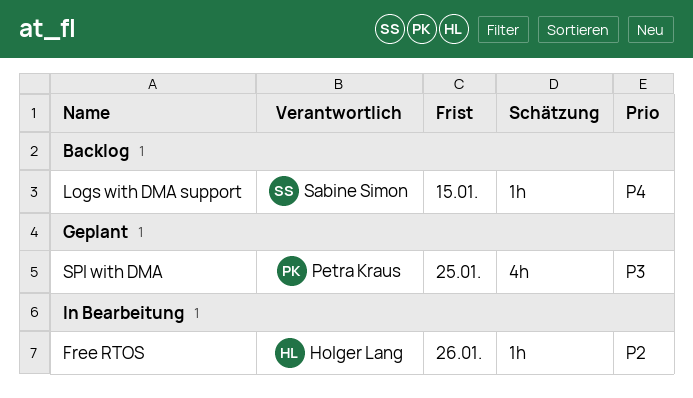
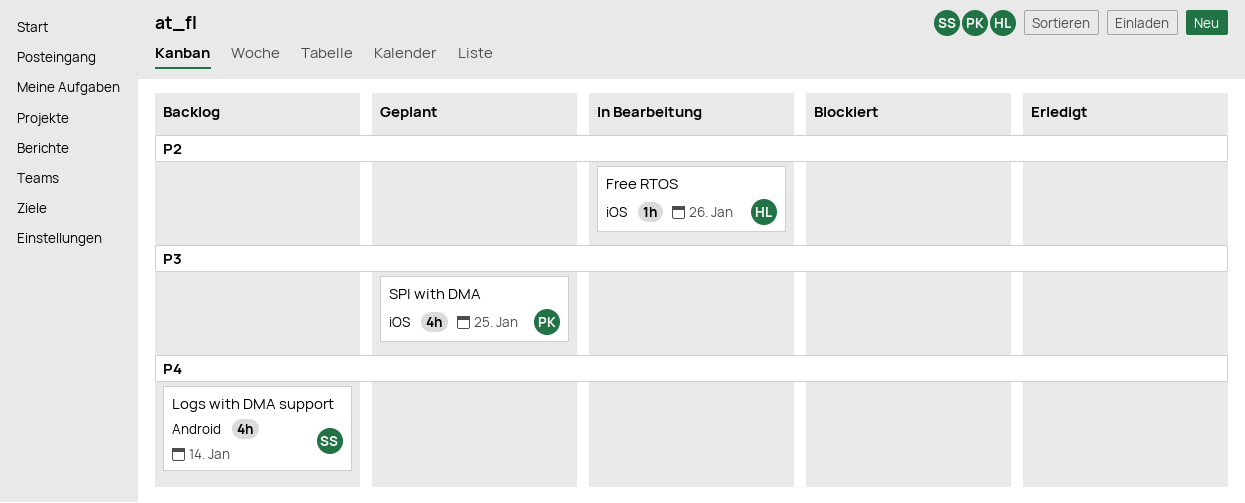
Logs with DMA support, estimate: 1h -> 4h
Logs with DMA support, due: Jan 15 -> Jan 14

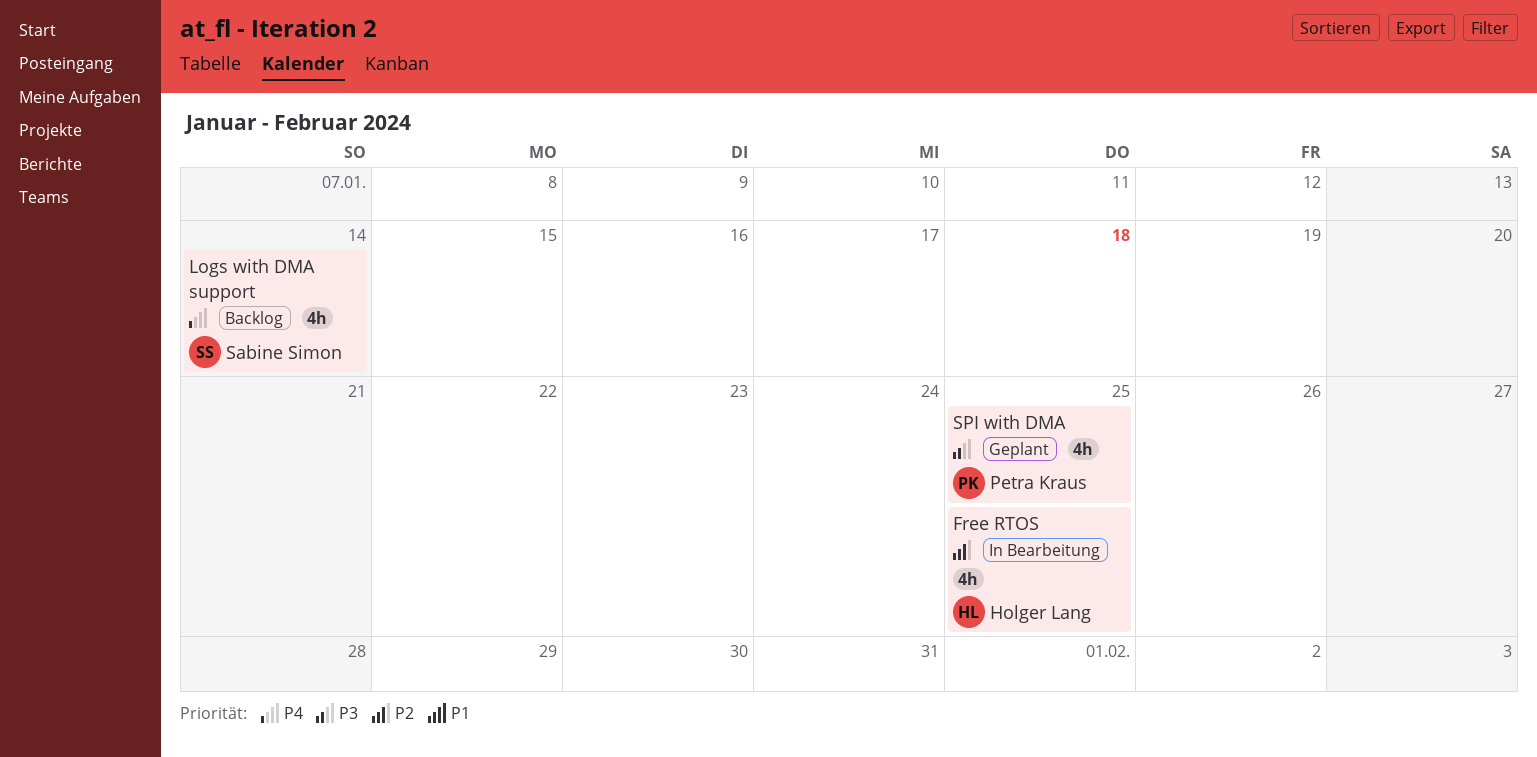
Free RTOS, estimate: 1h -> 4h
Free RTOS, due: Jan 26 -> Jan 25

